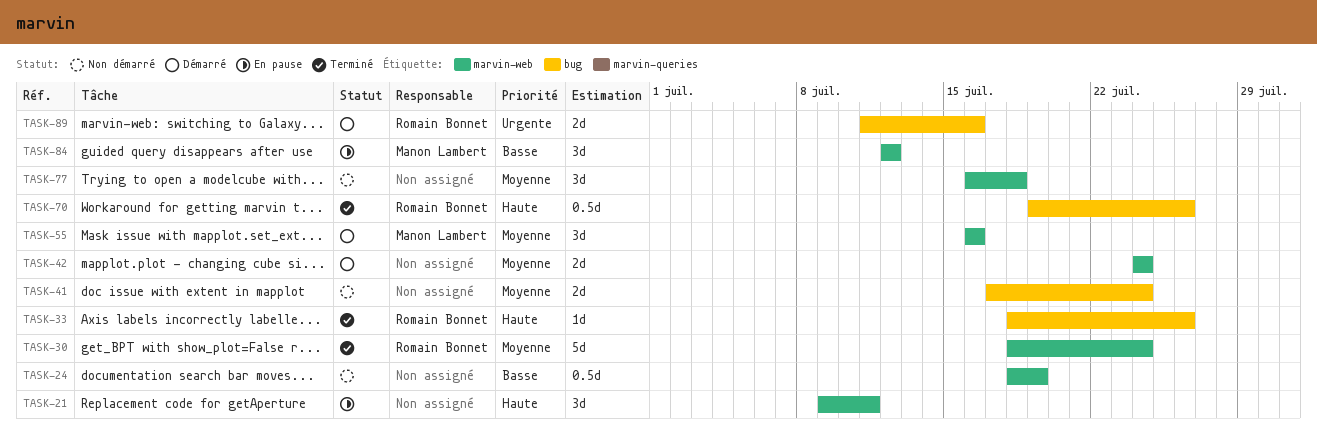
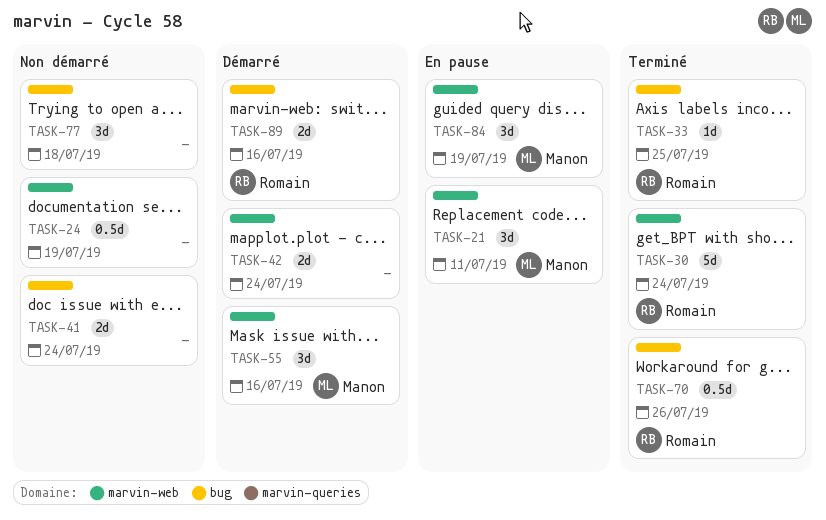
TASK-21, owner: none -> Manon Lambert
TASK-33, due: Jul 26 -> Jul 25
TASK-77, label: marvin-web -> bug
TASK-84, due: Jul 12 -> Jul 19

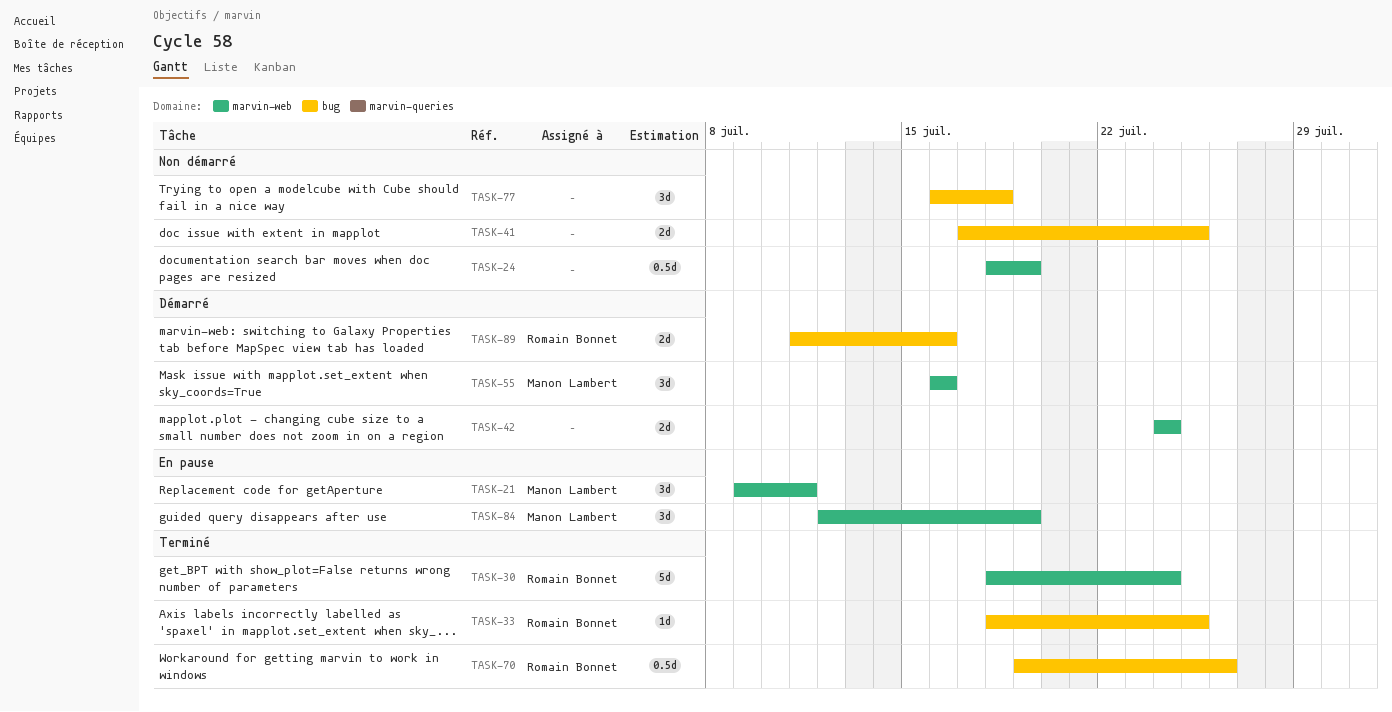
TASK-41, due: Jul 24 -> Jul 25

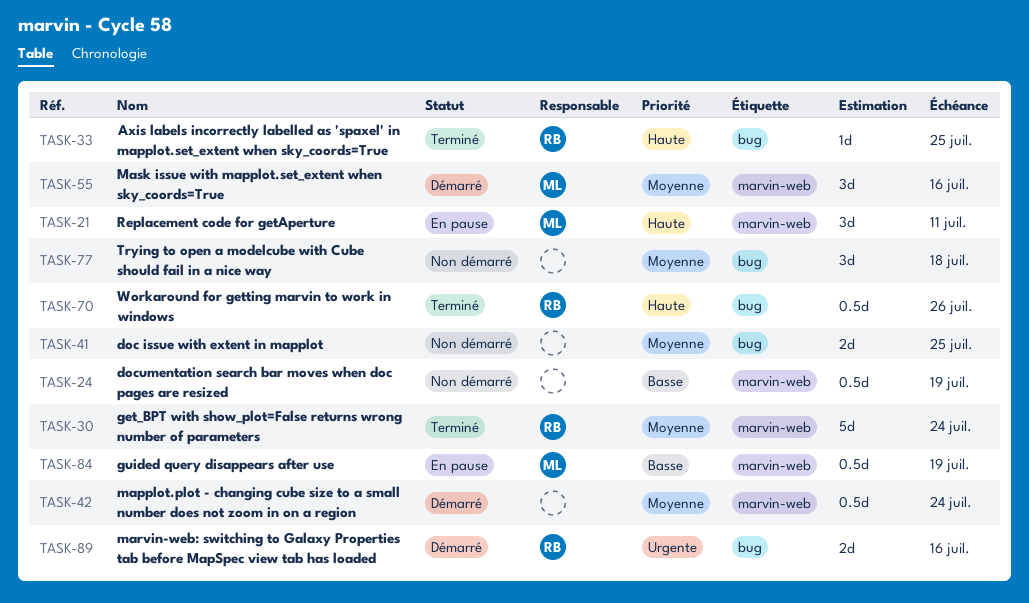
TASK-42, estimate: 2d -> 0.5d
TASK-84, estimate: 3d -> 0.5d

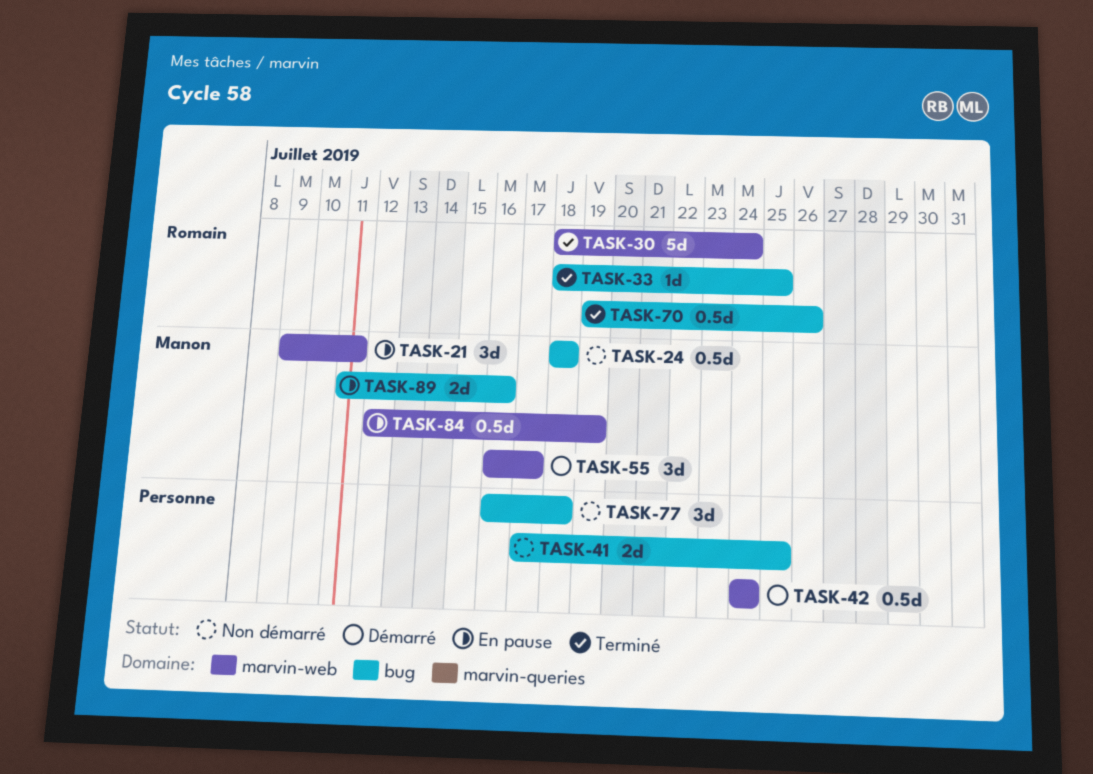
TASK-24, owner: none -> Manon
TASK-24, label: marvin-web -> bug
TASK-24, due: Jul 19 -> Jul 18
TASK-55, due: Jul 16 -> Jul 17
TASK-89, status: Démarré -> En pause
TASK-89, owner: Romain -> Manon

